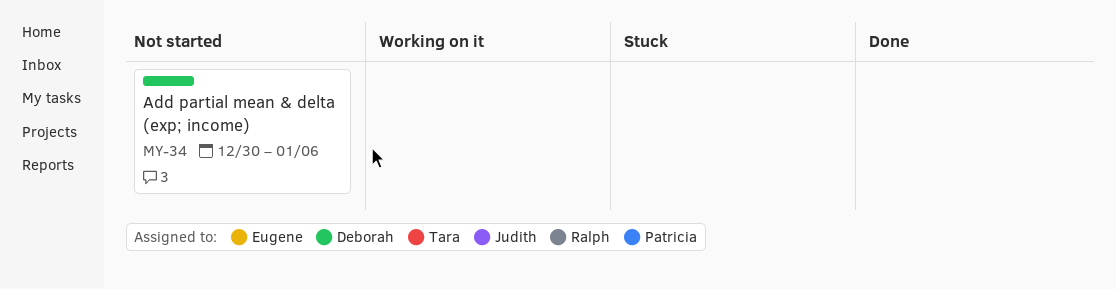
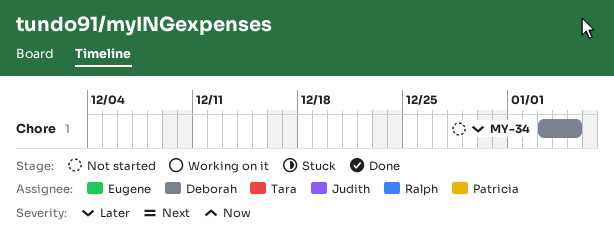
MY-34, start: Dec 30 -> Jan 3
MY-34, due: Jan 6 -> Jan 5

